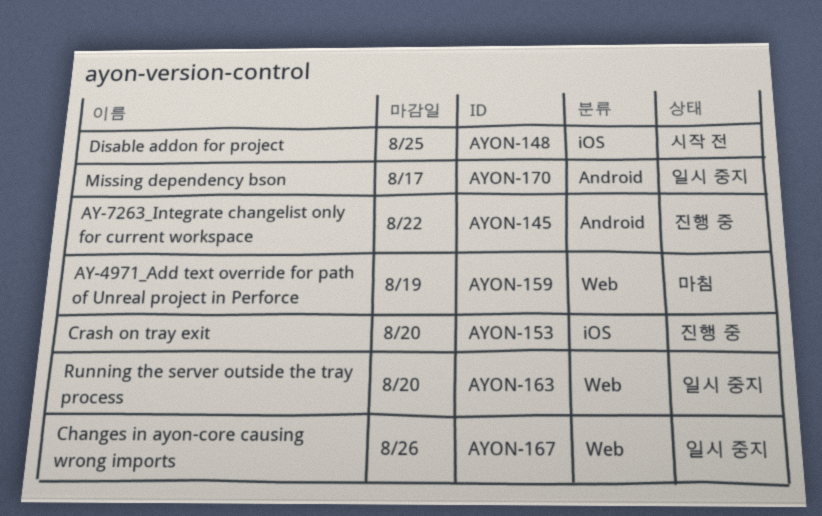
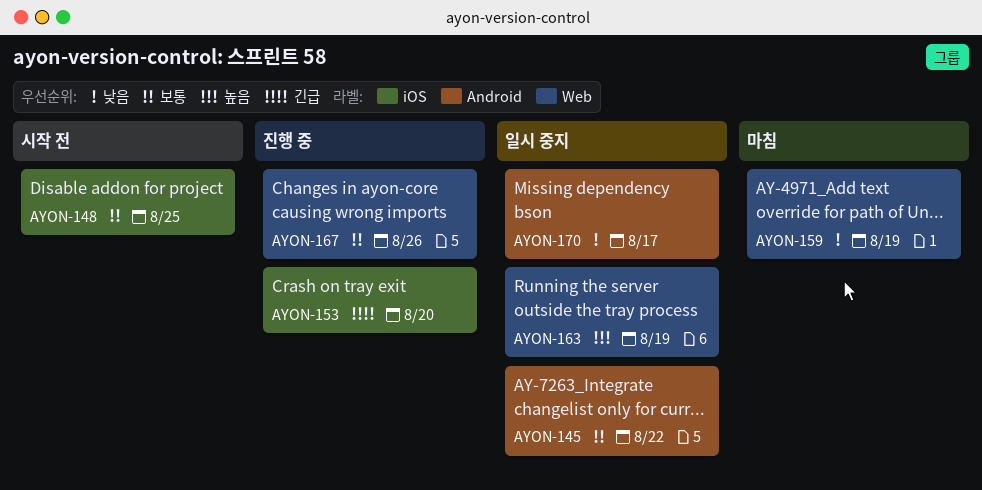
AYON-145, status: 진행 중 -> 일시 중지
AYON-163, due: Aug 20 -> Aug 19
AYON-167, status: 일시 중지 -> 진행 중

